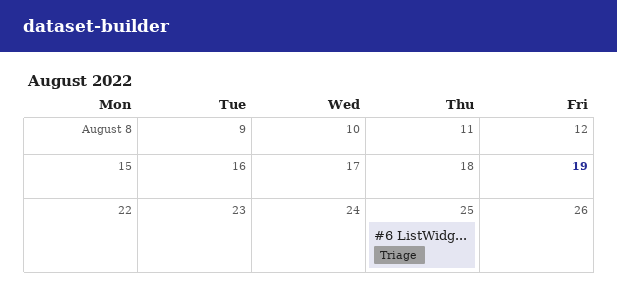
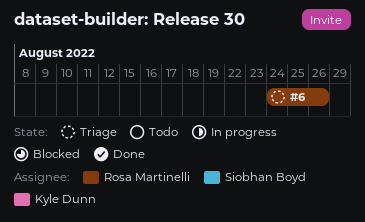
#6, due: Aug 25 -> Aug 26

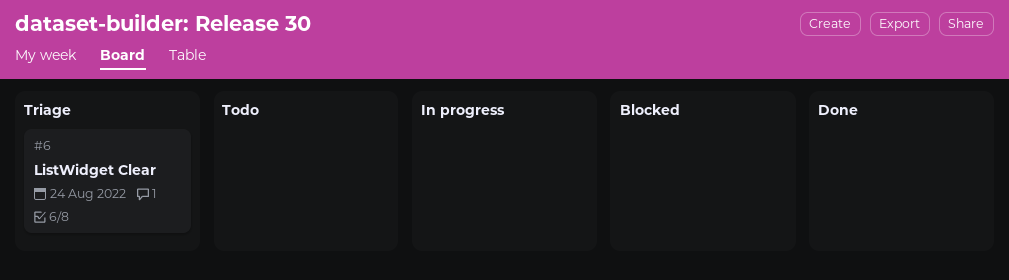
#6, due: Aug 26 -> Aug 24

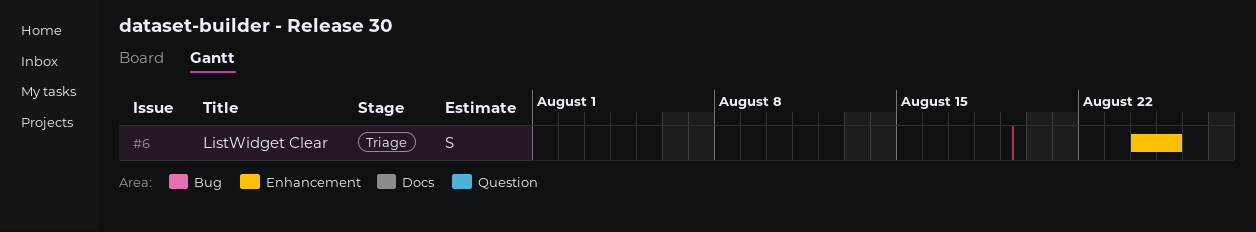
#6, due: Aug 24 -> Aug 25

